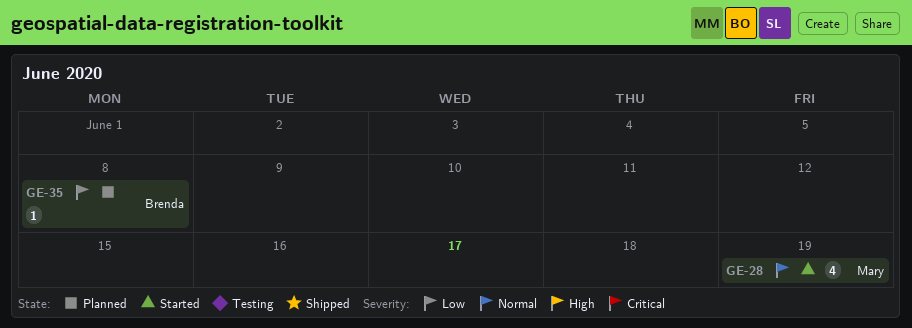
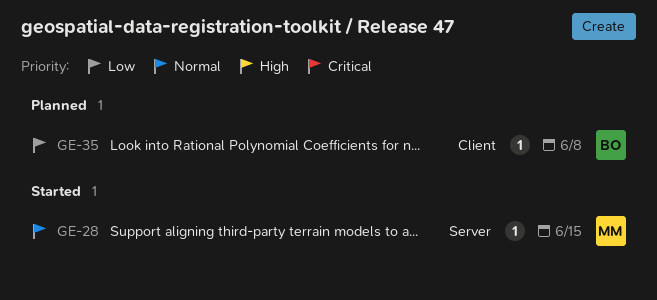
GE-28, estimate: 4 -> 1
GE-28, due: Jun 19 -> Jun 15

